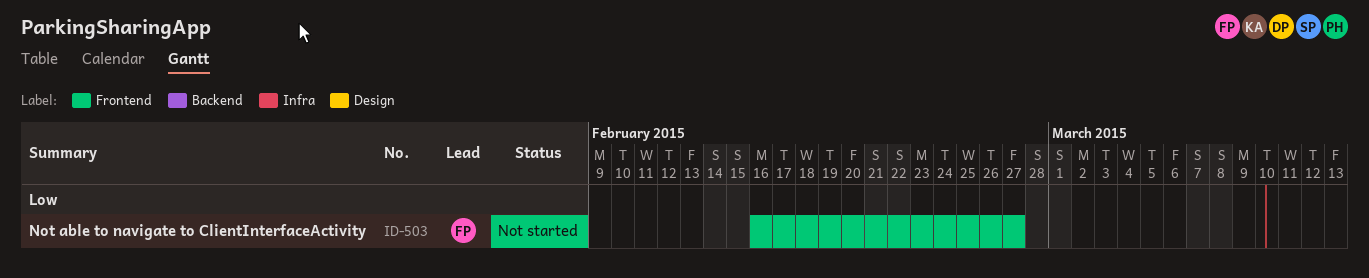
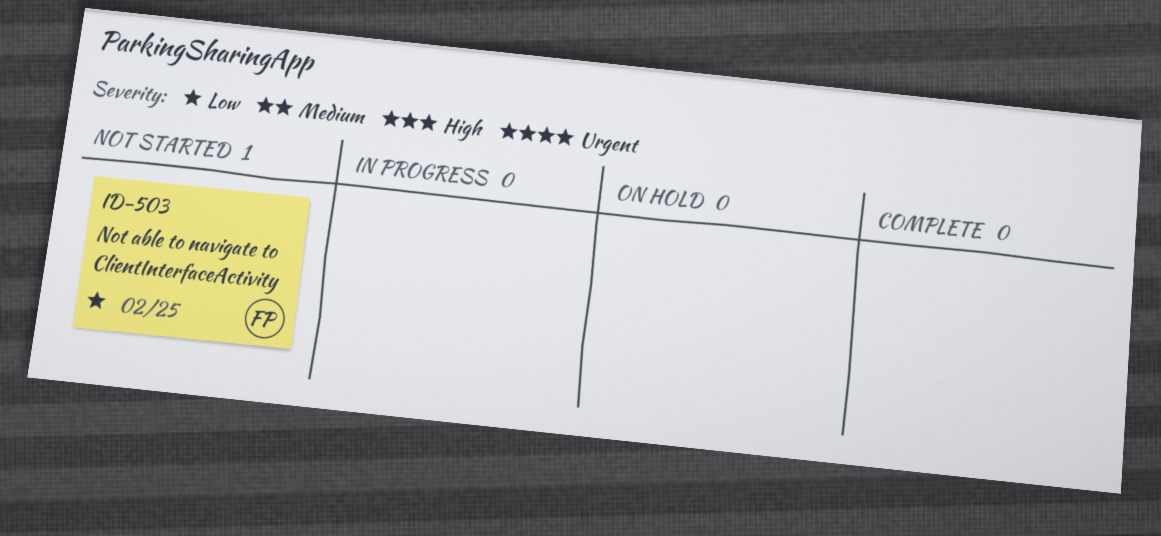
ID-503, due: Feb 27 -> Feb 25

